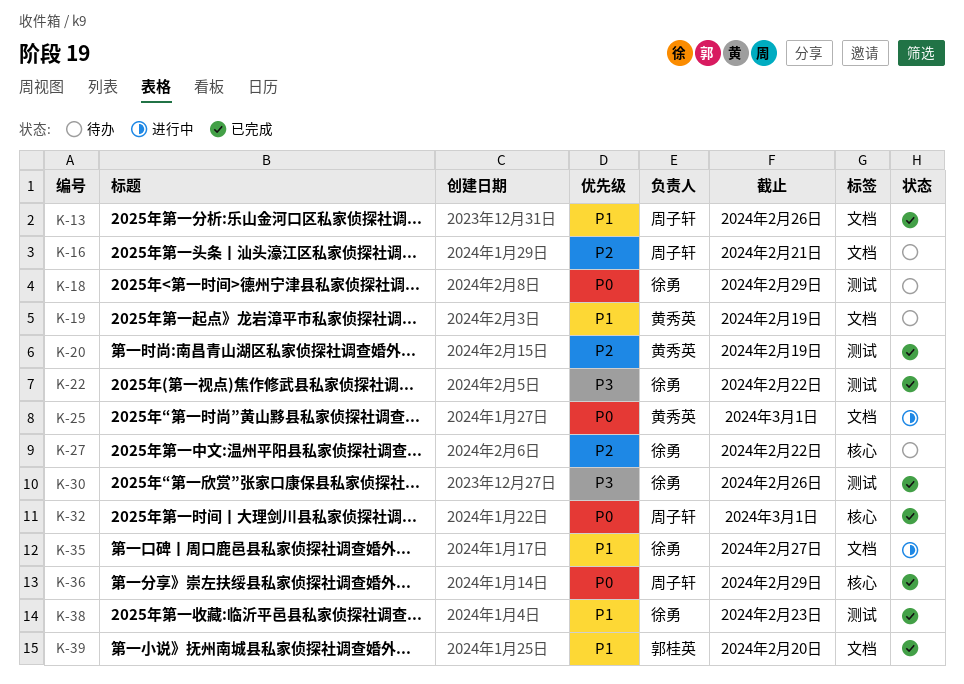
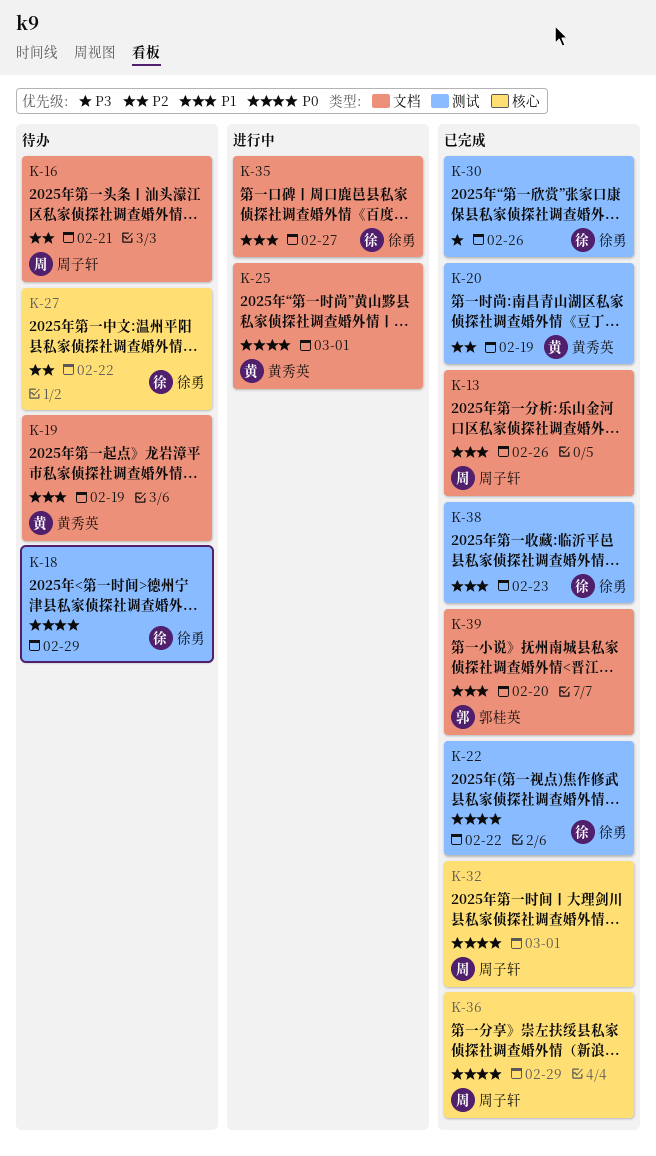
K-22, priority: P3 -> P0

